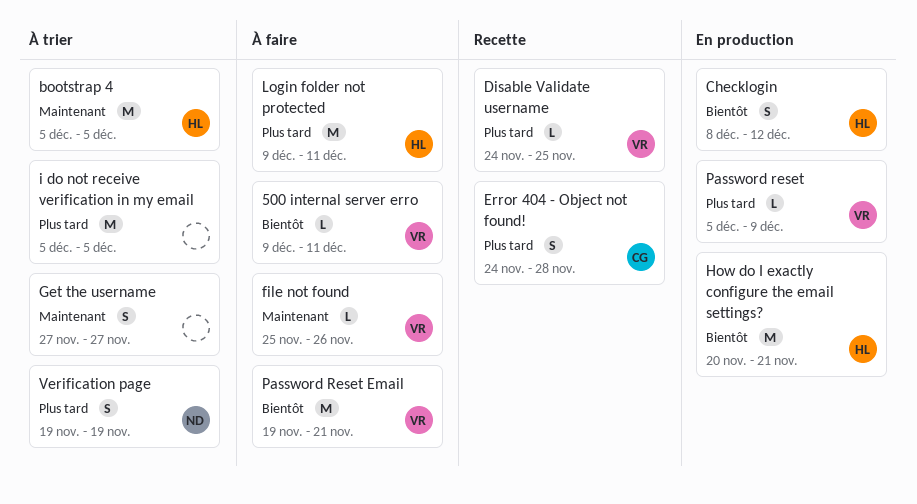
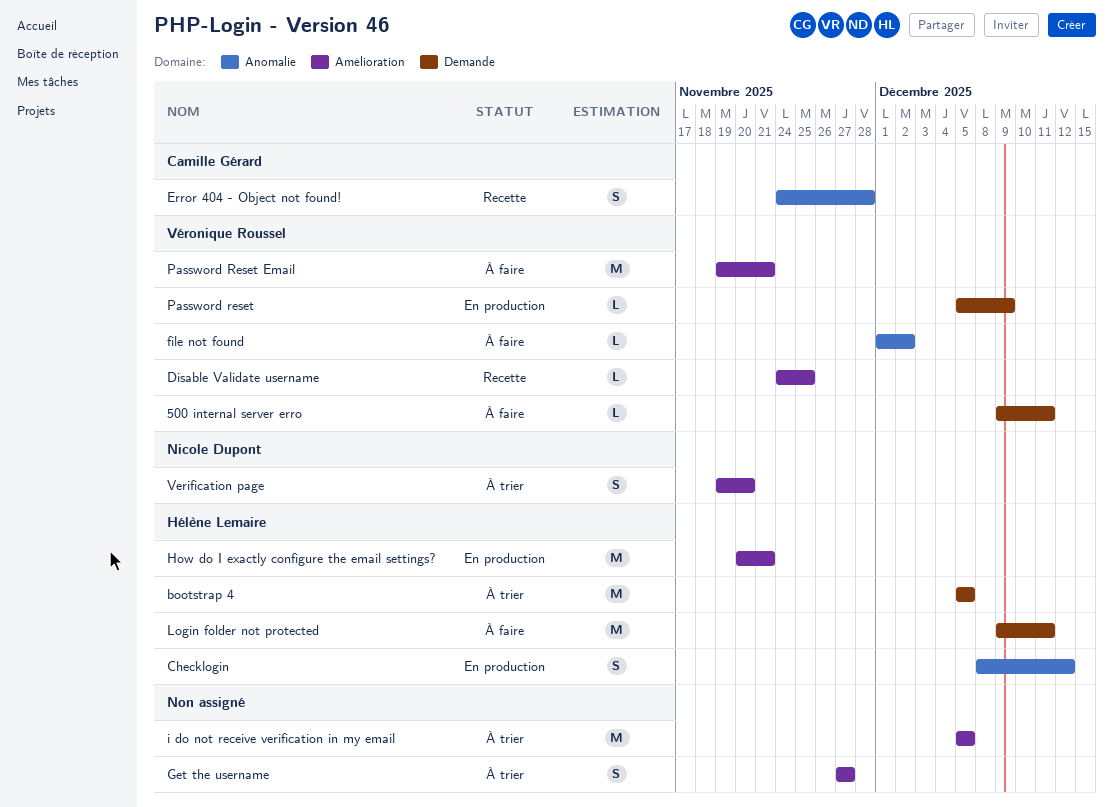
file not found, start: Nov 25 -> Dec 1
file not found, due: Nov 26 -> Dec 2
Verification page, due: Nov 19 -> Nov 20

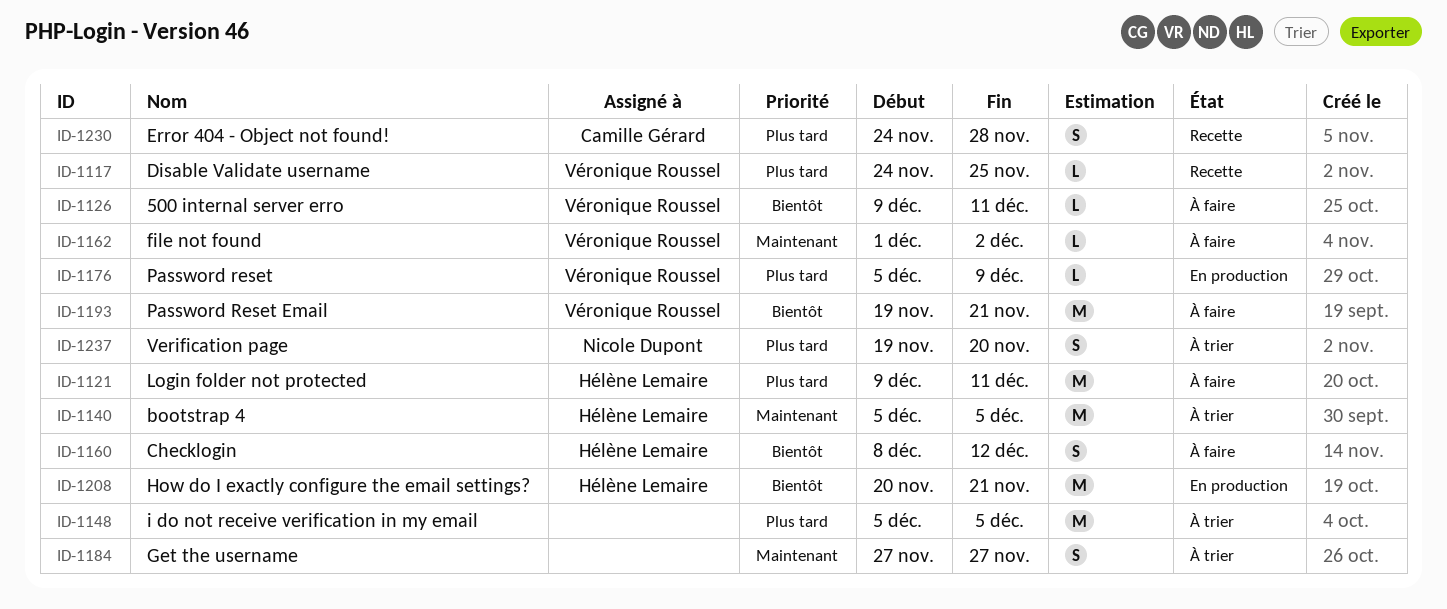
Checklogin, status: En production -> À faire

